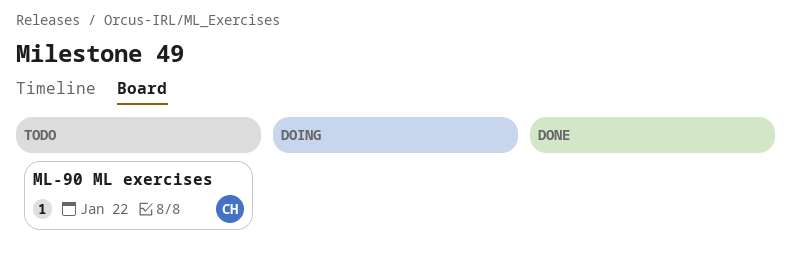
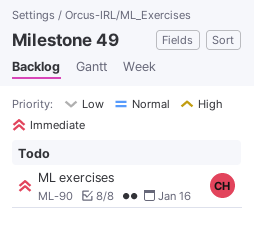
ML-90, estimate: 1 -> 2
ML-90, due: Jan 22 -> Jan 16

